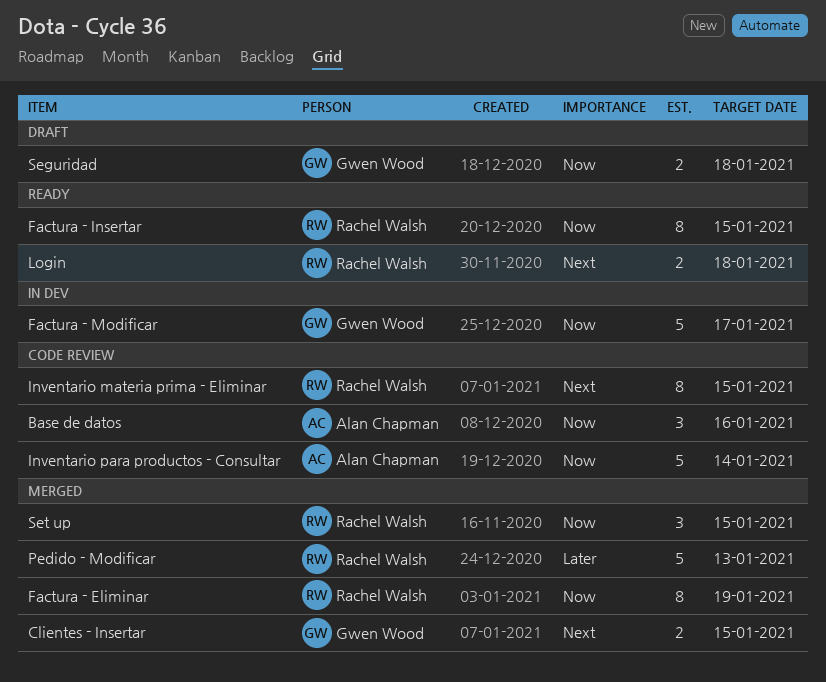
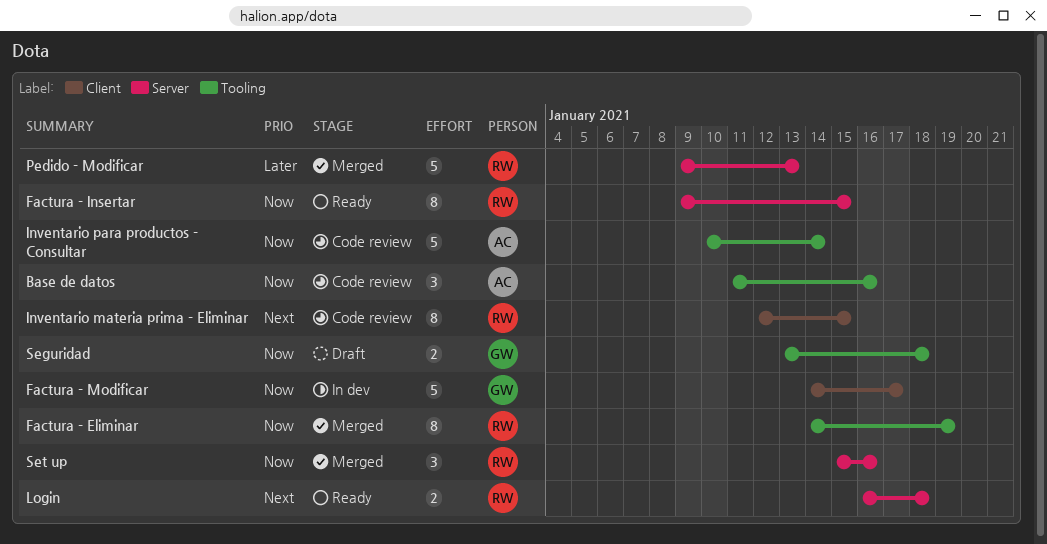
Clientes - Insertar: present -> none
Set up, due: Jan 15 -> Jan 16

